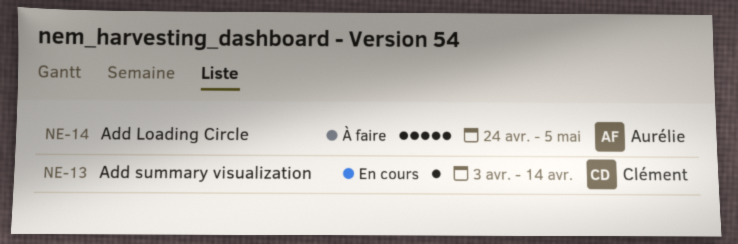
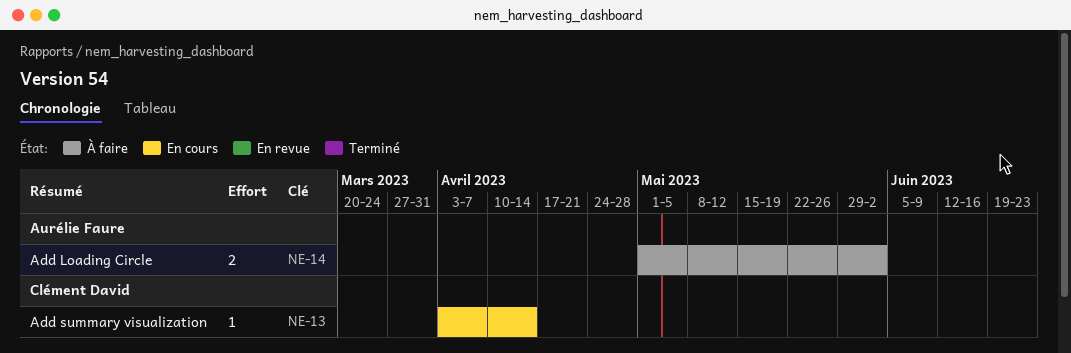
NE-14, estimate: 5 -> 2
NE-14, start: Apr 24 -> May 1
NE-14, due: May 5 -> Jun 2

